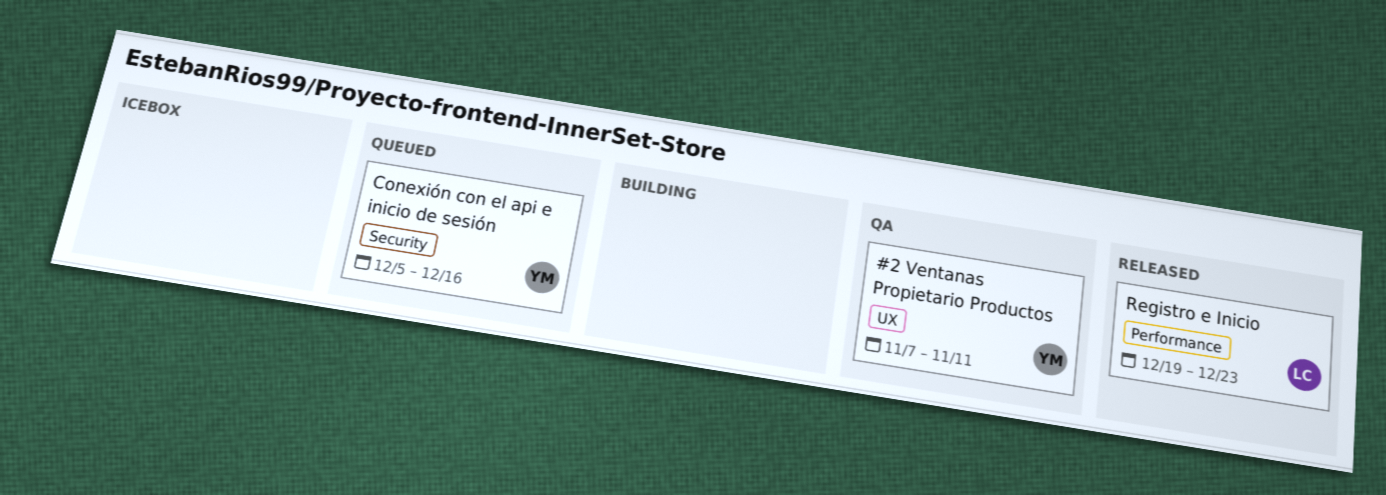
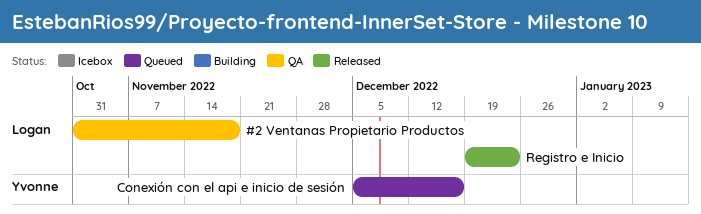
#2 Ventanas Propietario Productos, owner: Yvonne -> Logan
#2 Ventanas Propietario Productos, start: Nov 7 -> Oct 31
#2 Ventanas Propietario Productos, due: Nov 11 -> Nov 18

